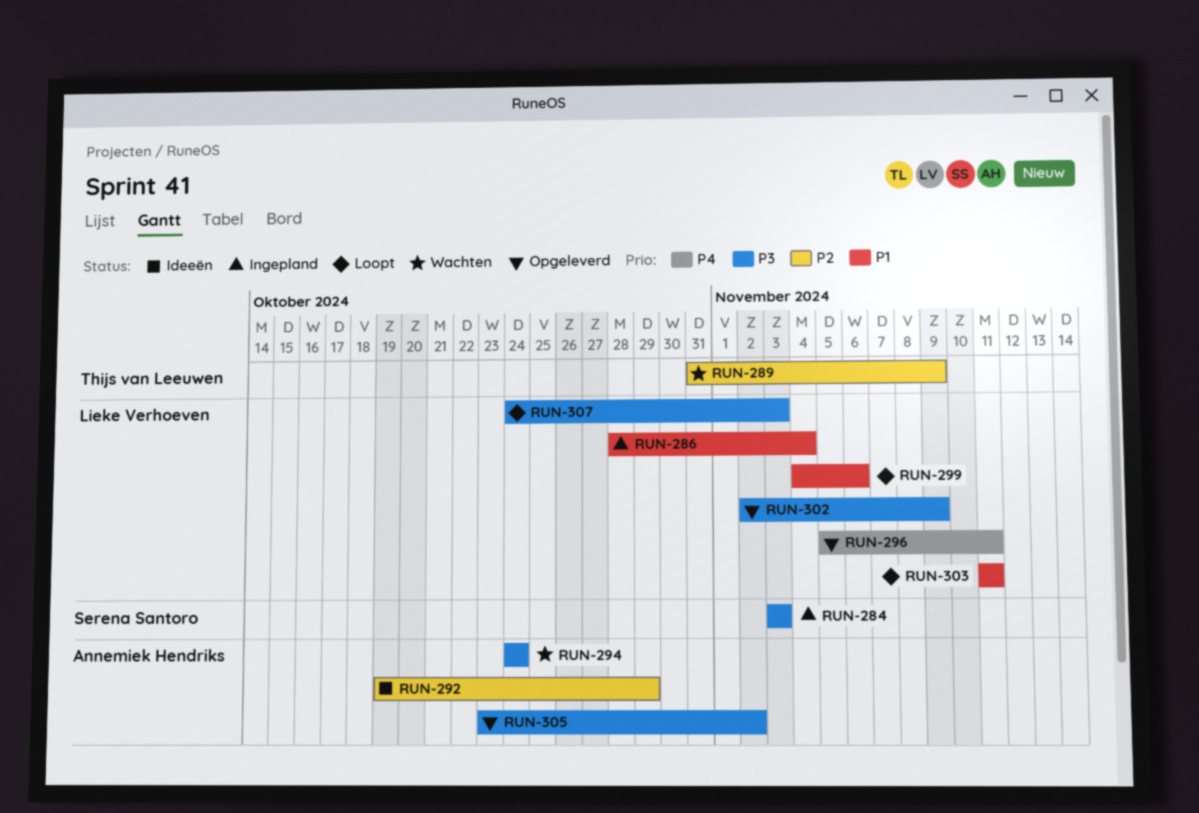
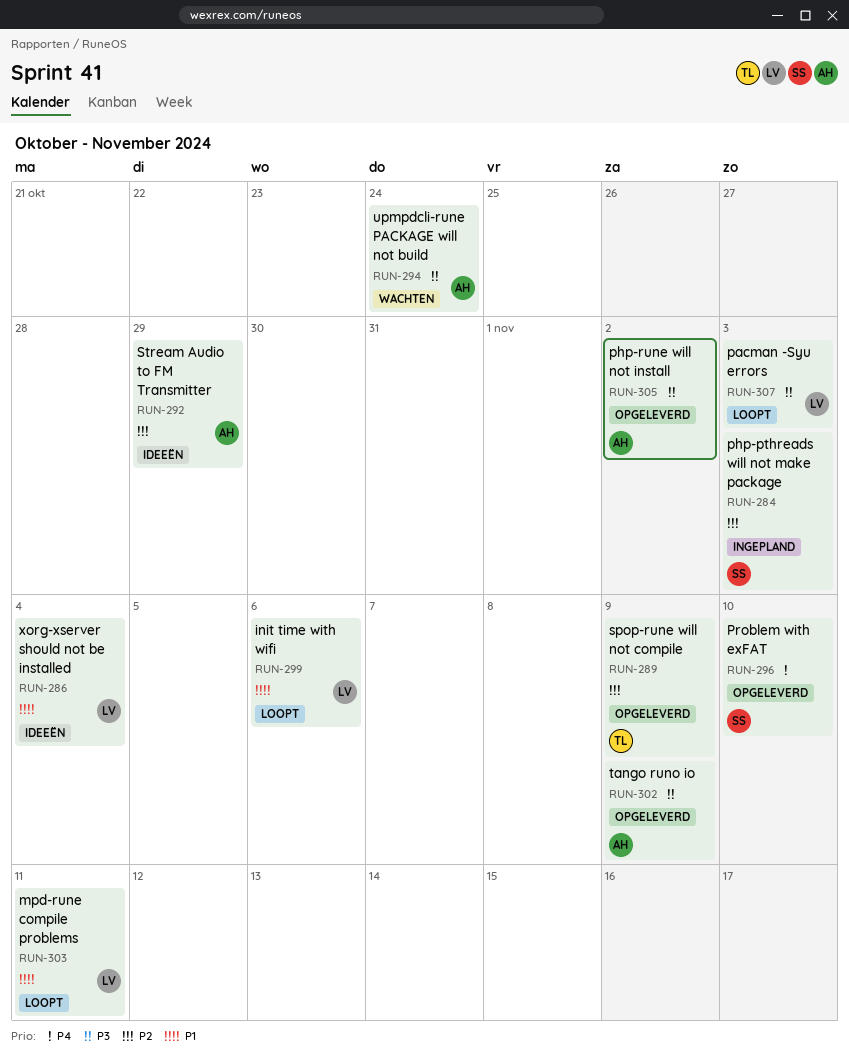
RUN-284, priority: P3 -> P2
RUN-286, status: Ingepland -> Ideeën
RUN-289, status: Wachten -> Opgeleverd
RUN-296, owner: Lieke Verhoeven -> Serena Santoro
RUN-296, due: Nov 11 -> Nov 10
RUN-302, owner: Lieke Verhoeven -> Annemiek Hendriks

